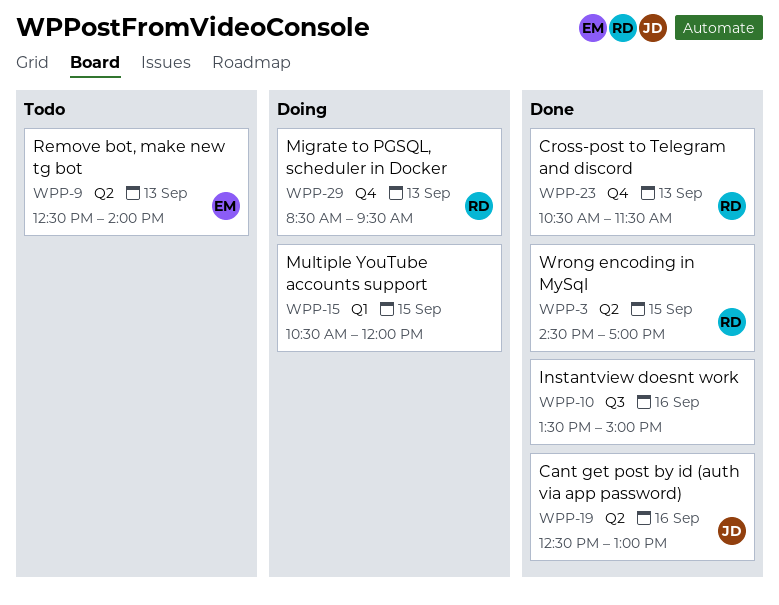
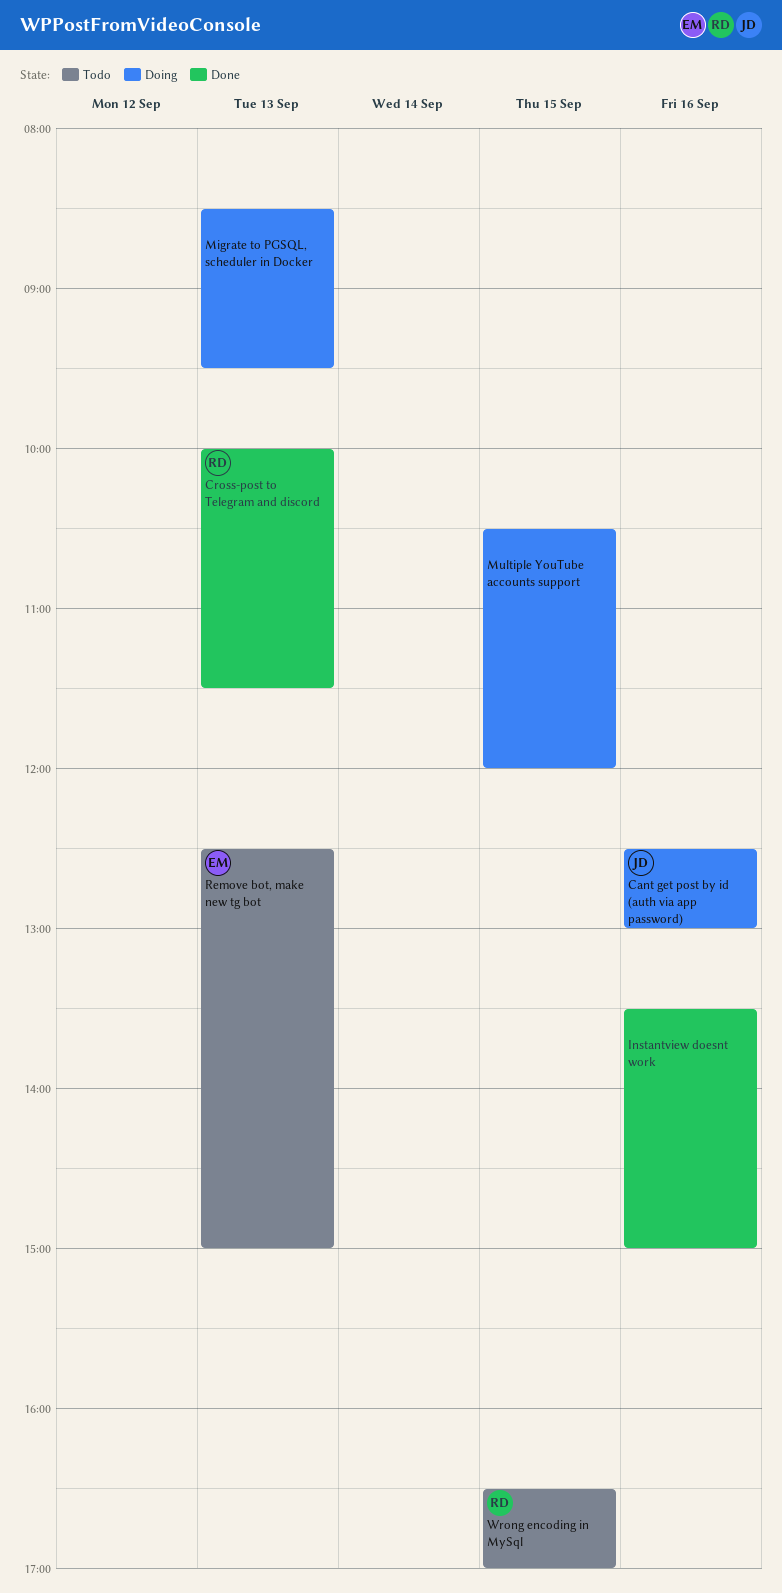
Cant get post by id (auth via app password), status: Done -> Doing
Cross-post to Telegram and discord, begins: 10:30 -> 10:00
Migrate to PGSQL, scheduler in Docker, owner: RD -> none
Remove bot, make new tg bot, ends: 14:00 -> 15:00
Wrong encoding in MySql, status: Done -> Todo
Wrong encoding in MySql, begins: 14:30 -> 16:30

